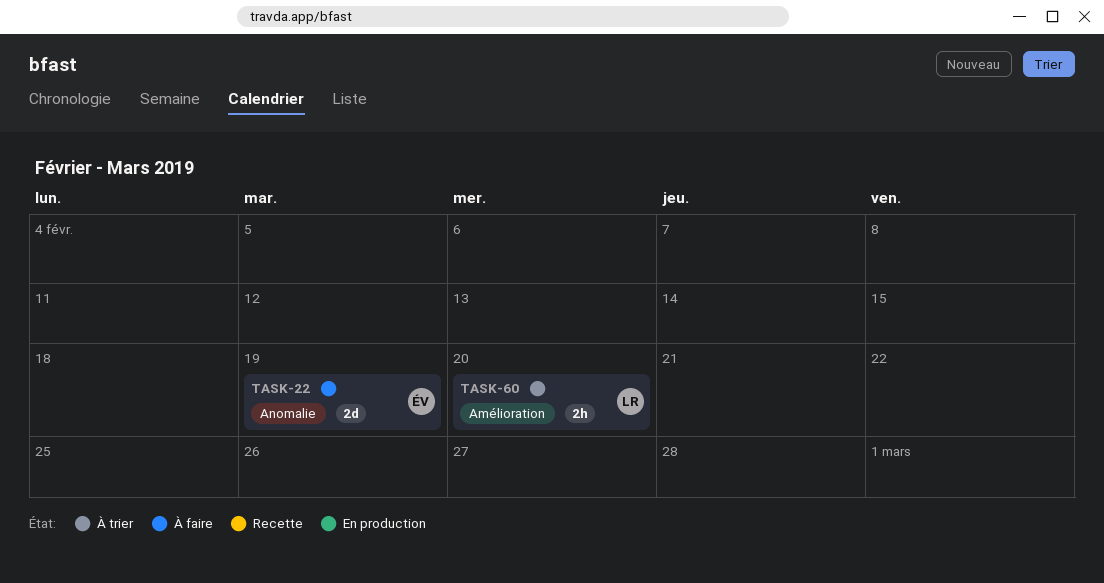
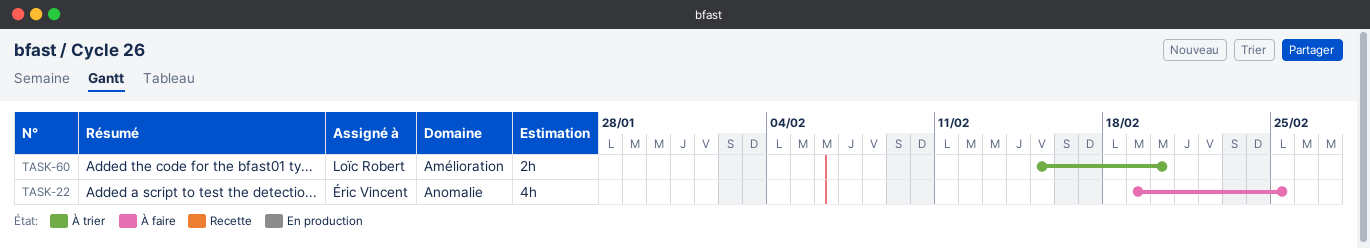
TASK-22, estimate: 2d -> 4h
TASK-22, due: Feb 19 -> Feb 25

